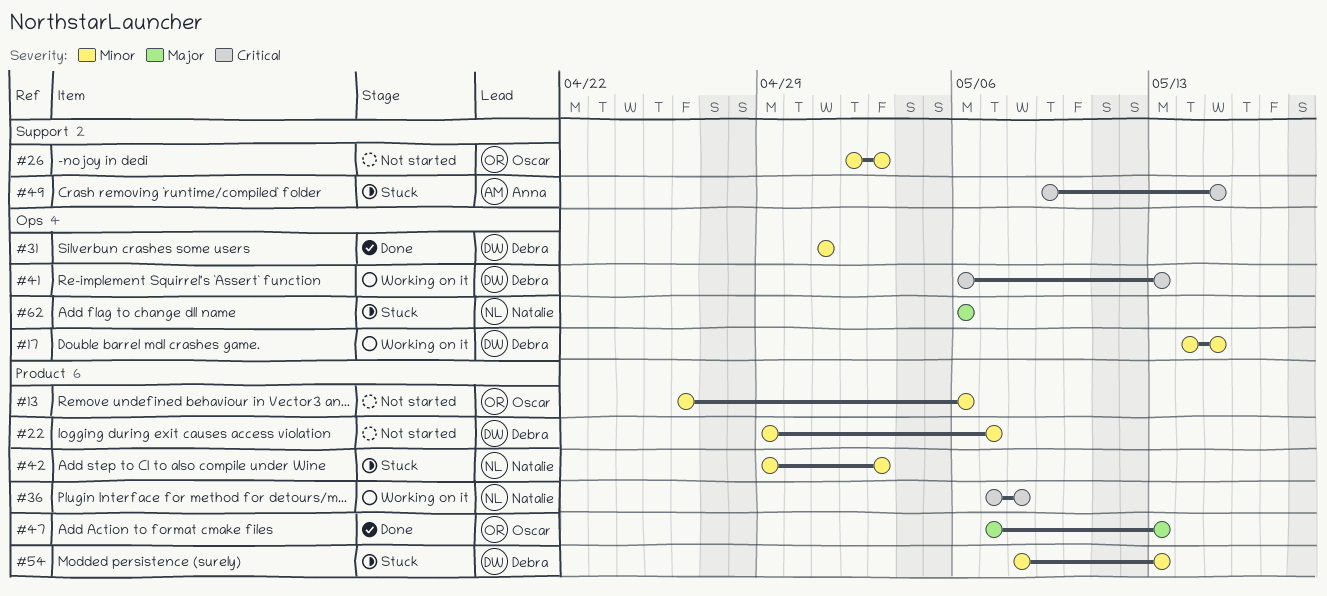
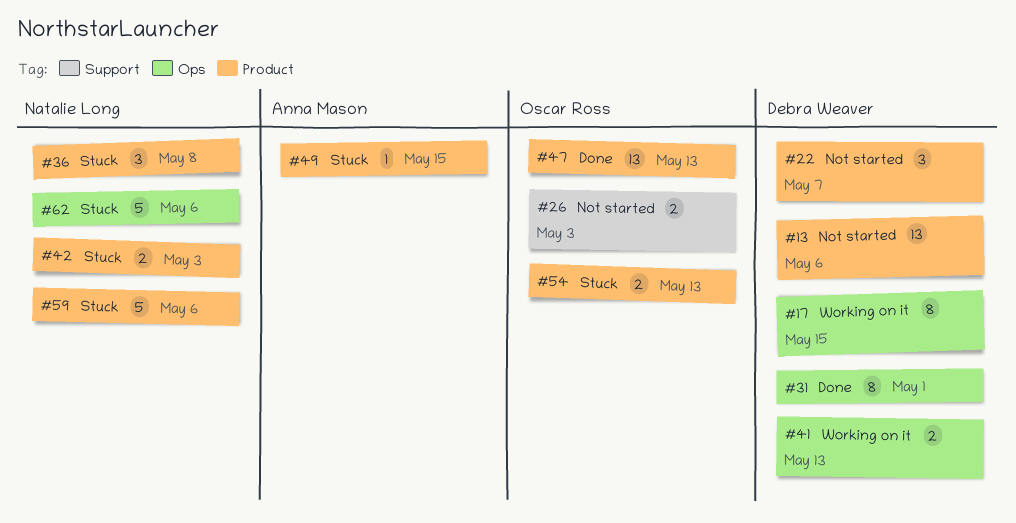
#13, owner: Oscar Ross -> Debra Weaver
#36, status: Working on it -> Stuck
#49, label: Support -> Product
#54, owner: Debra Weaver -> Oscar Ross
#59: none -> present

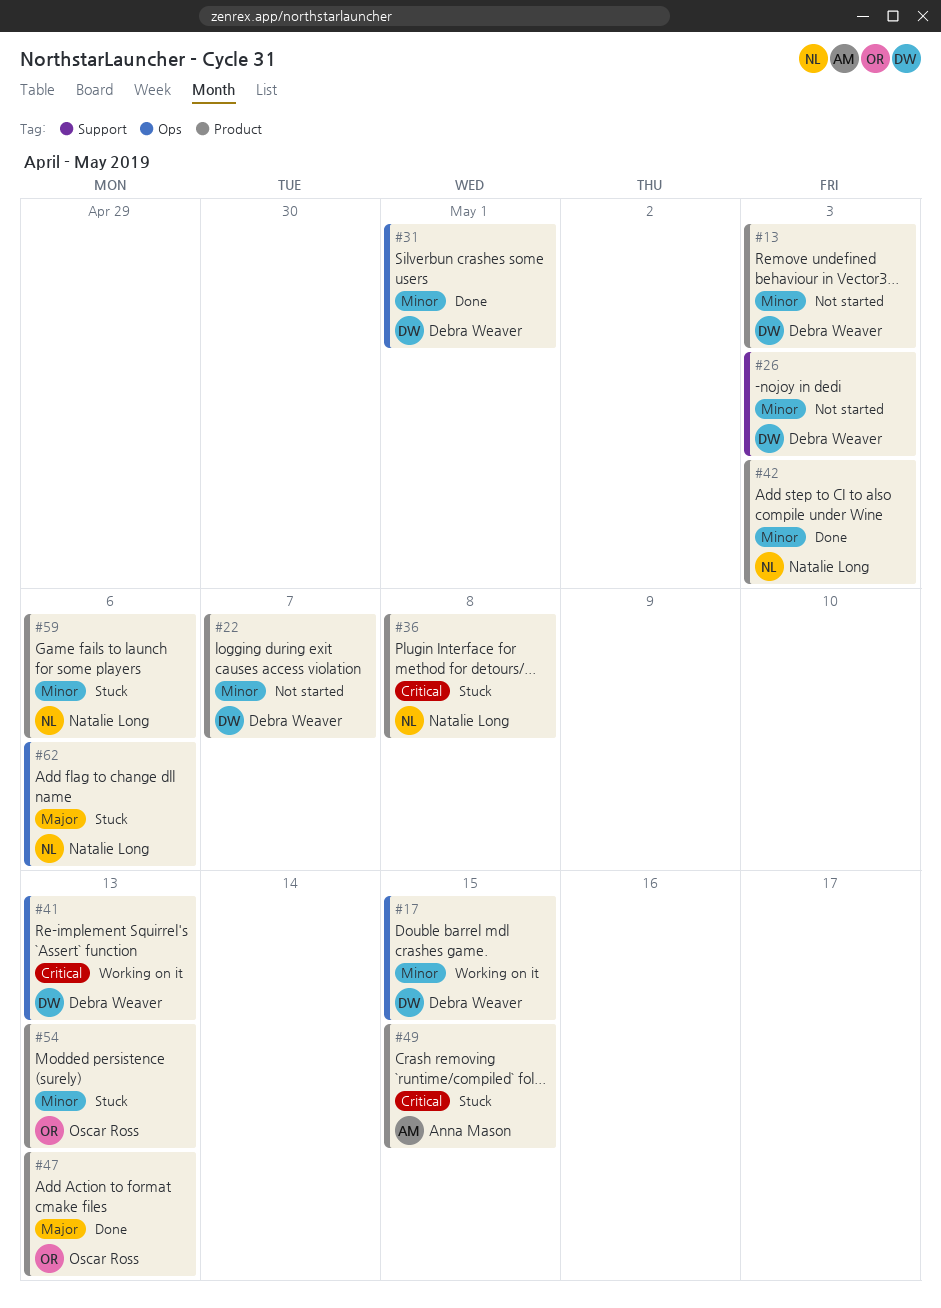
#13, due: May 6 -> May 3
#26, owner: Oscar Ross -> Debra Weaver
#42, status: Stuck -> Done

